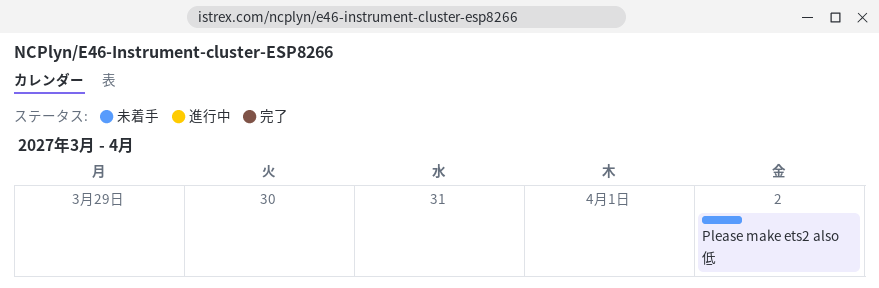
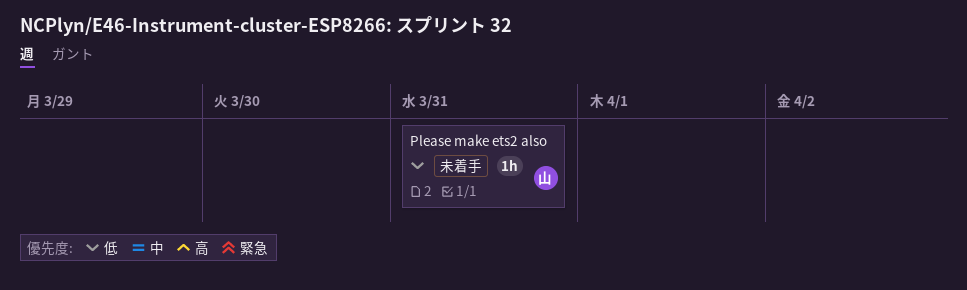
Please make ets2 also, due: Apr 2 -> Mar 31

